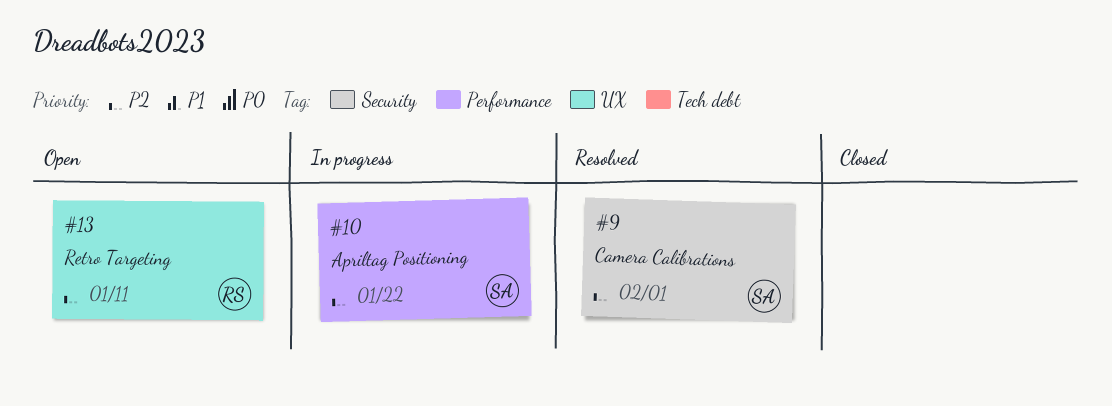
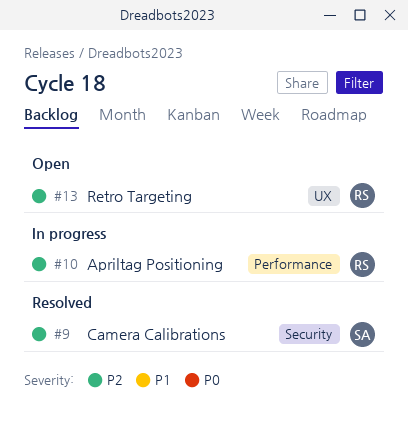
#10, owner: SA -> RS

